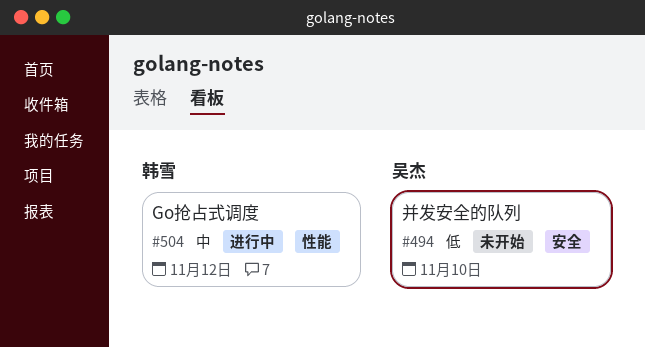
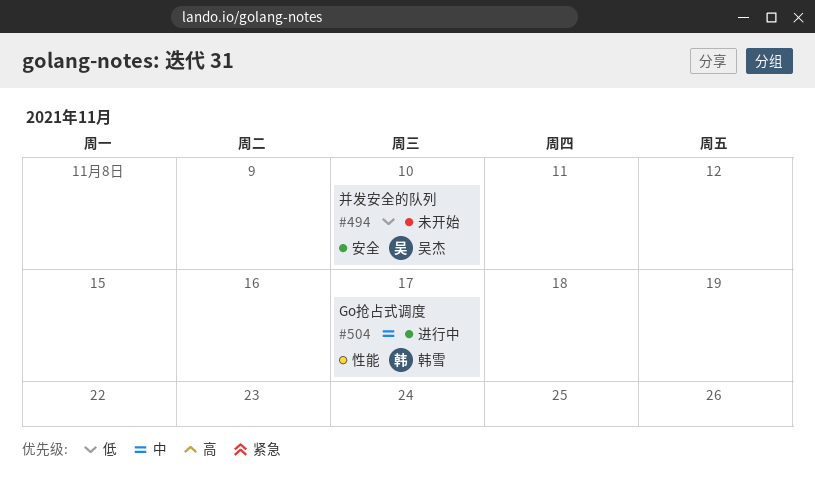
#504, due: Nov 12 -> Nov 17

